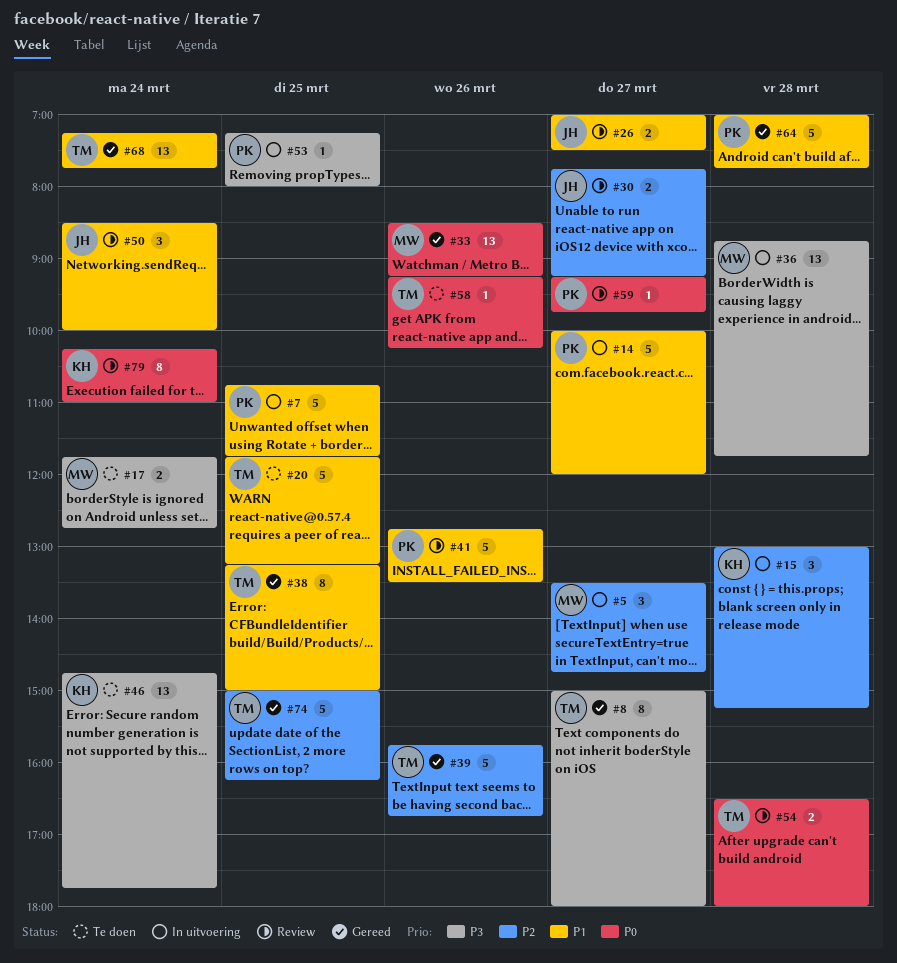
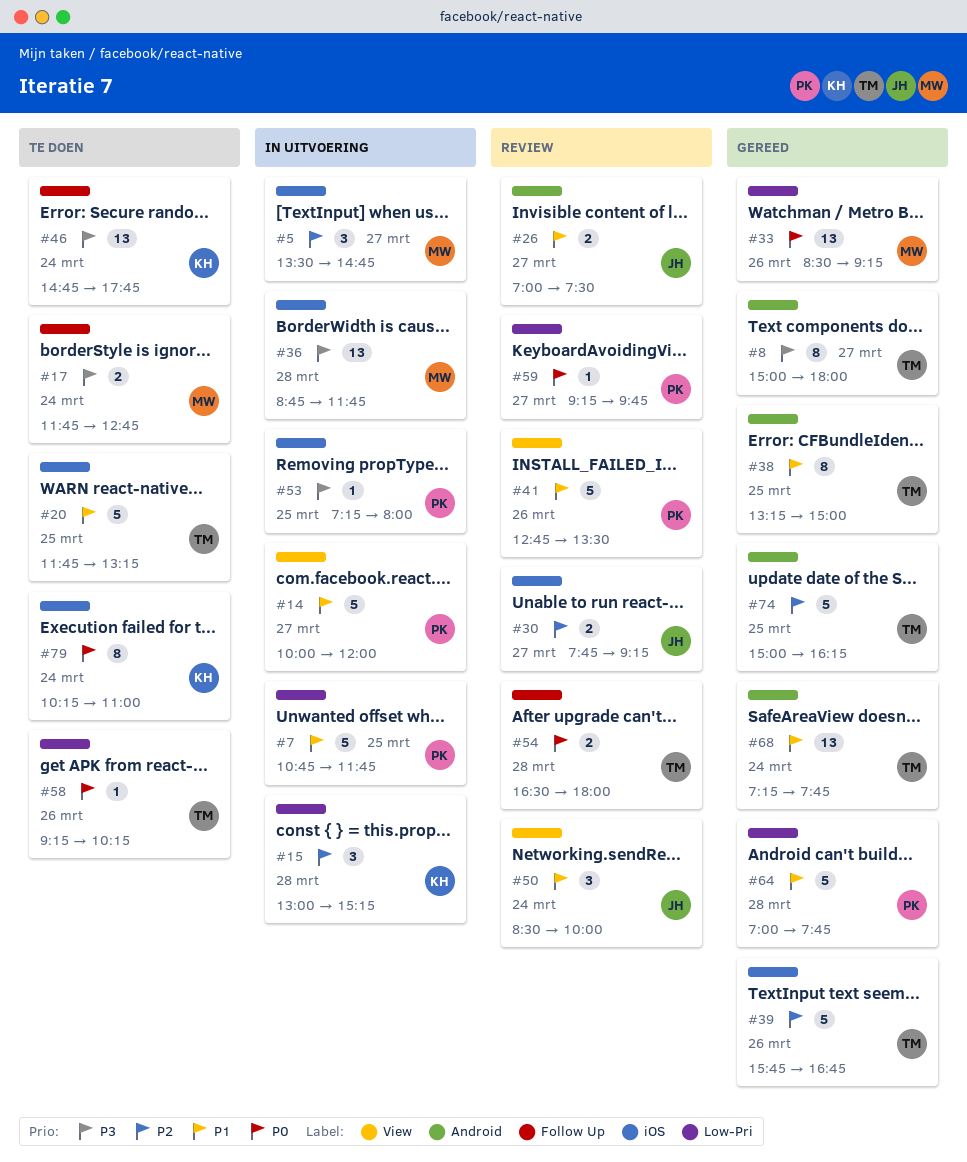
#79, status: Review -> Te doen

